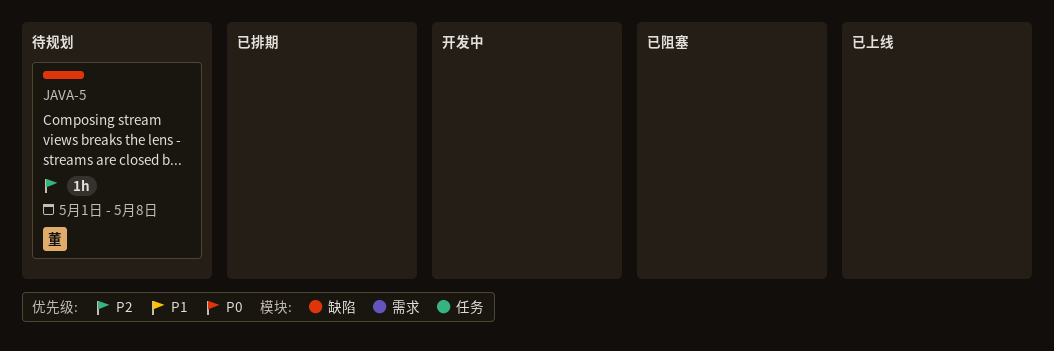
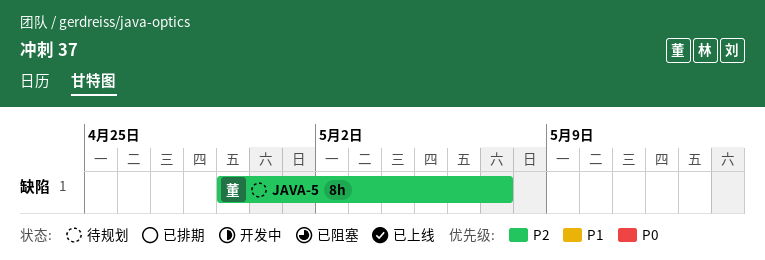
JAVA-5, estimate: 1h -> 8h
JAVA-5, start: May 1 -> Apr 29
JAVA-5, due: May 8 -> May 7

